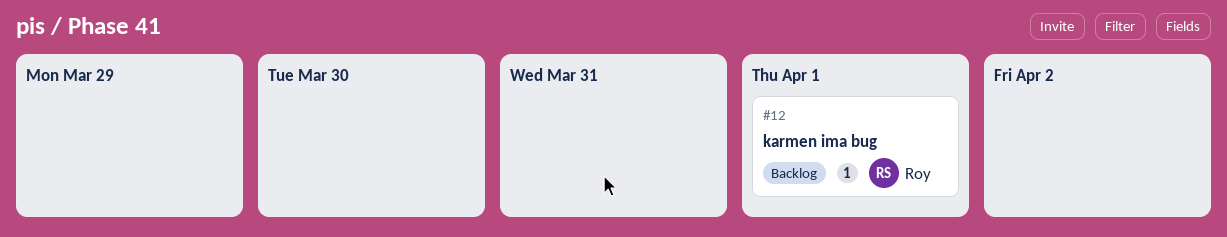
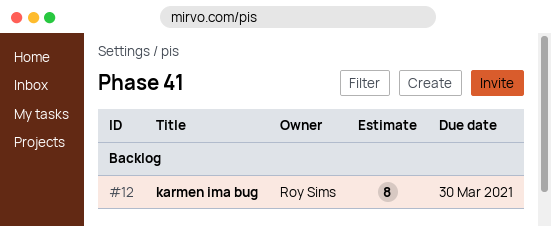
#12, estimate: 1 -> 8
#12, due: Apr 1 -> Mar 30

